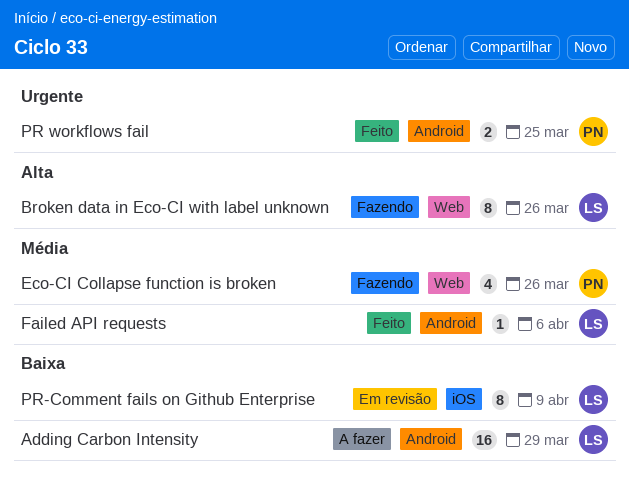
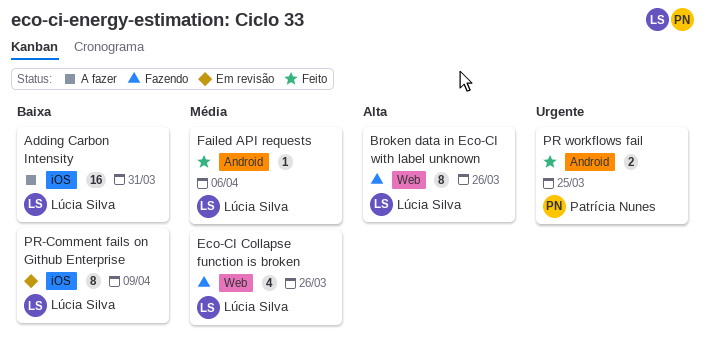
Adding Carbon Intensity, label: Android -> iOS
Adding Carbon Intensity, due: Mar 29 -> Mar 31
Eco-CI Collapse function is broken, owner: Patrícia Nunes -> Lúcia Silva

